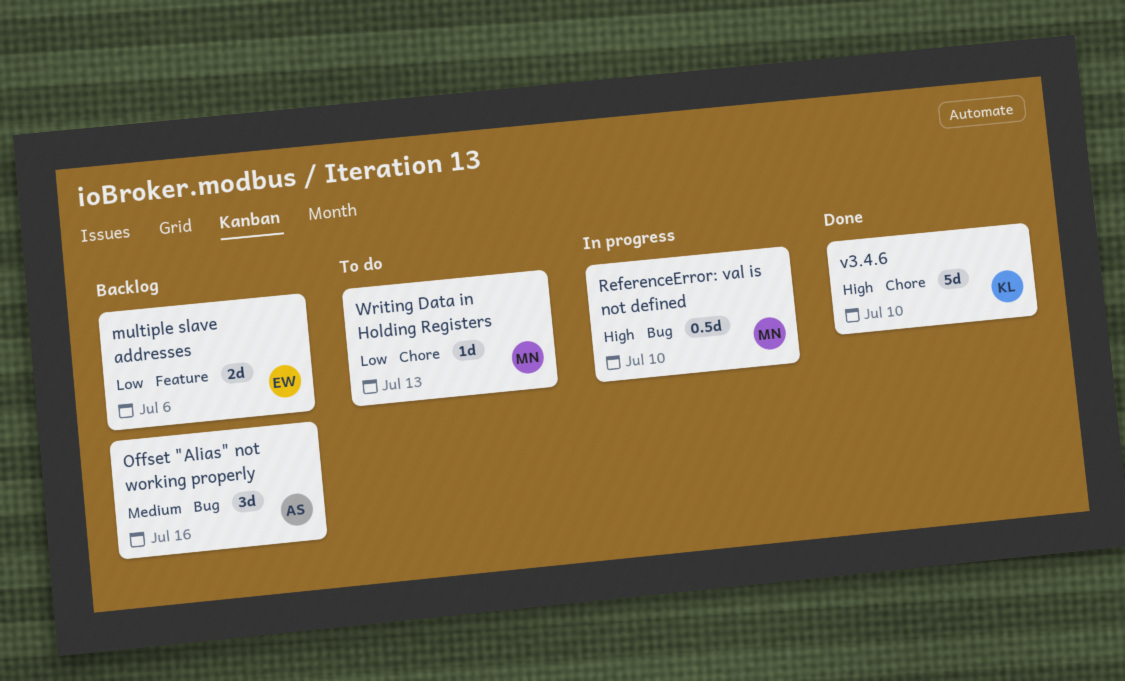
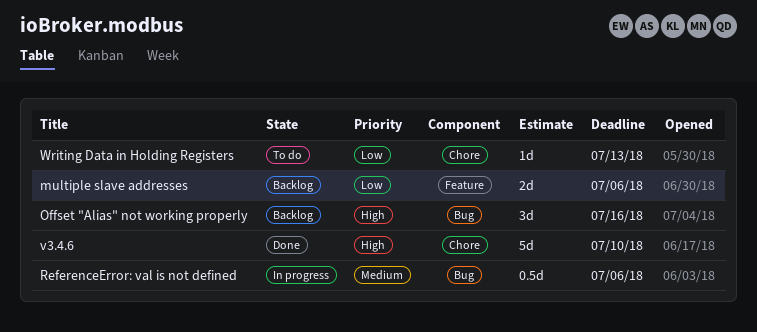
Offset "Alias" not working properly, priority: Medium -> High
ReferenceError: val is not defined, priority: High -> Medium
ReferenceError: val is not defined, due: Jul 10 -> Jul 6

